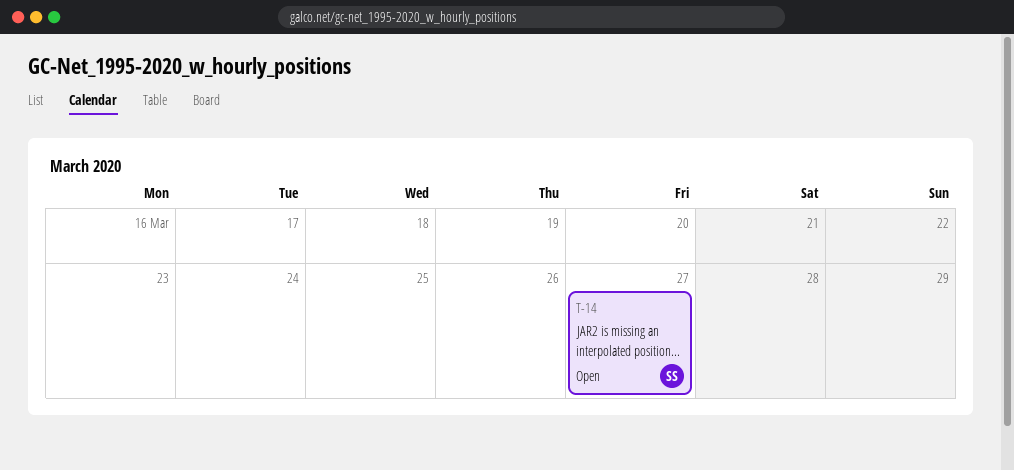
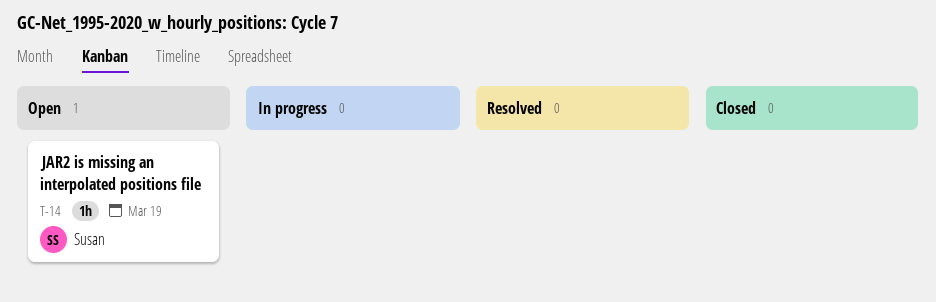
T-14, due: Mar 27 -> Mar 19

